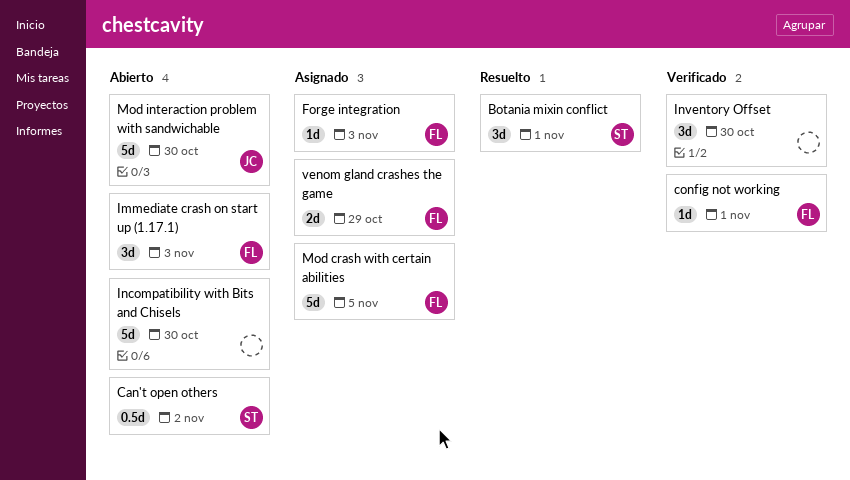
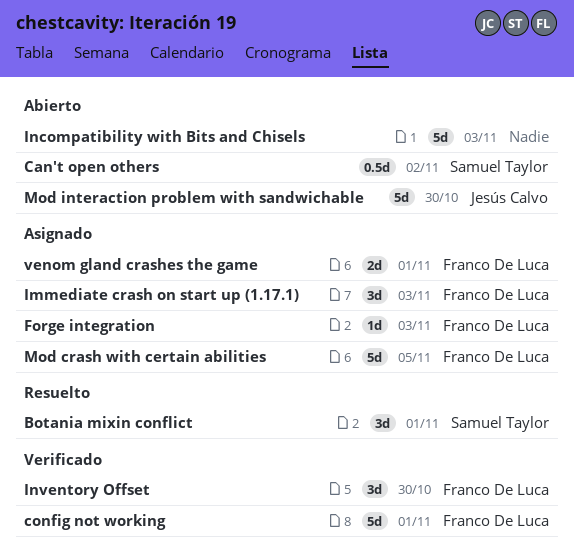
config not working, estimate: 1d -> 5d
Immediate crash on start up (1.17.1), status: Abierto -> Asignado
Incompatibility with Bits and Chisels, due: Oct 30 -> Nov 3
Inventory Offset, owner: none -> Franco De Luca
venom gland crashes the game, due: Oct 29 -> Nov 1

